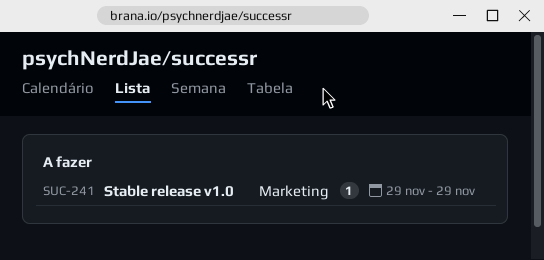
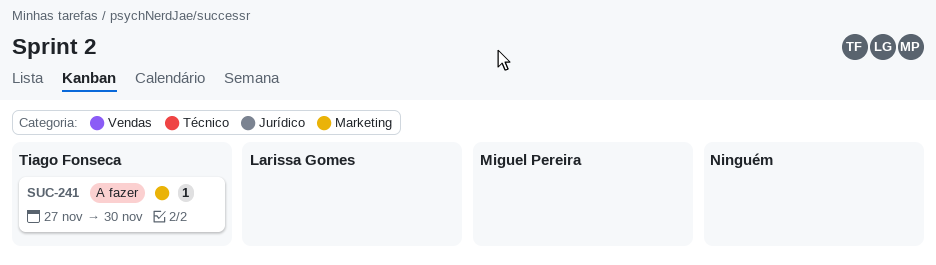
SUC-241, start: Nov 29 -> Nov 27
SUC-241, due: Nov 29 -> Nov 30

